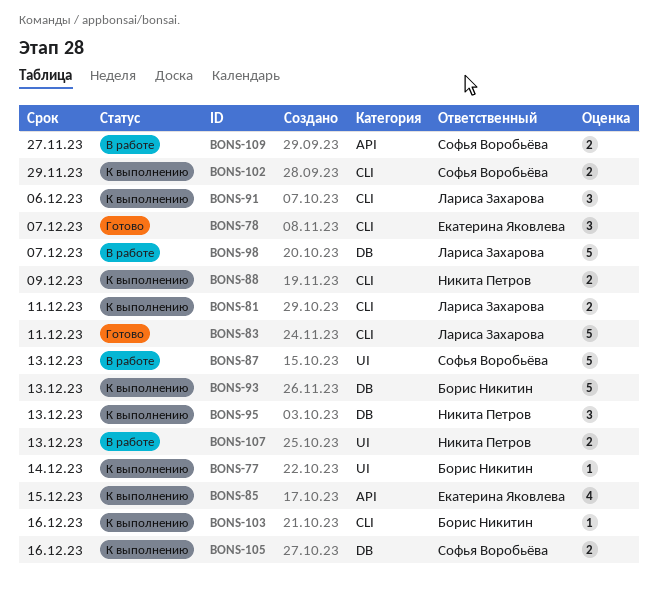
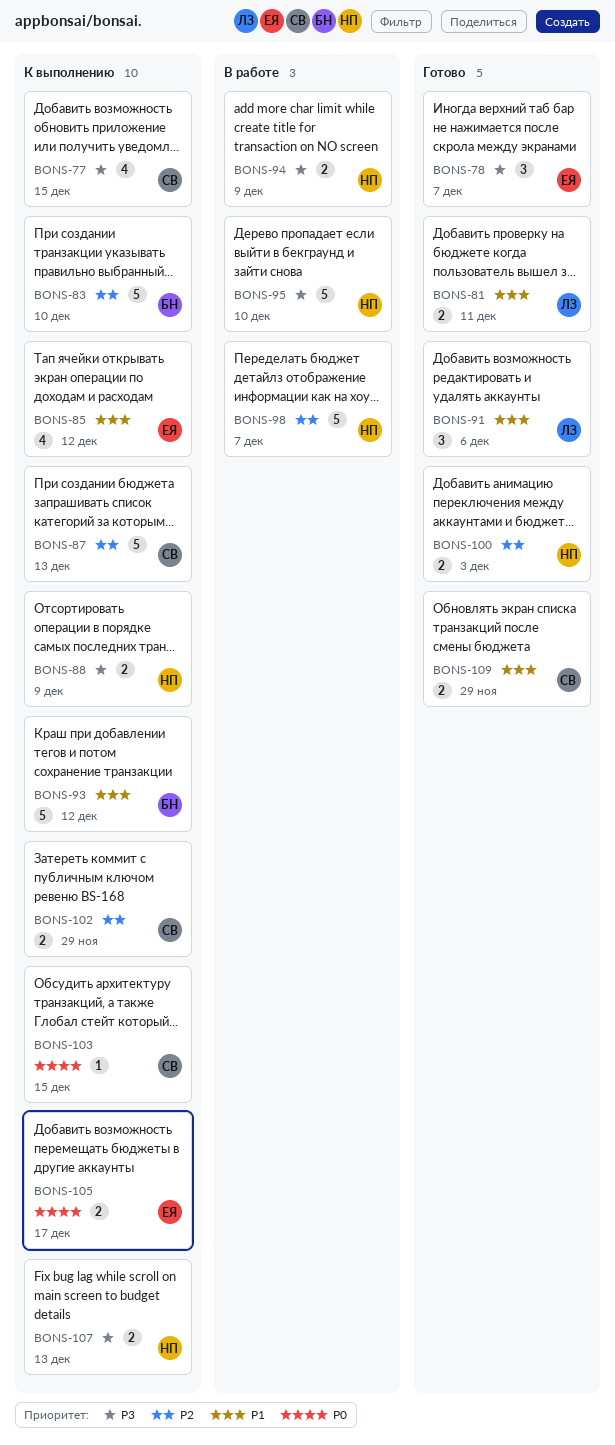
BONS-77, owner: Борис Никитин -> Софья Воробьёва
BONS-77, estimate: 1 -> 4
BONS-77, due: Dec 14 -> Dec 15
BONS-81, status: К выполнению -> Готово
BONS-83, status: Готово -> К выполнению
BONS-83, owner: Лариса Захарова -> Борис Никитин
BONS-83, due: Dec 11 -> Dec 10
BONS-85, due: Dec 15 -> Dec 12
BONS-87, status: В работе -> К выполнению
BONS-91, status: К выполнению -> Готово
BONS-93, due: Dec 13 -> Dec 12
BONS-94: none -> present
BONS-95, status: К выполнению -> В работе
BONS-95, estimate: 3 -> 5
BONS-95, due: Dec 13 -> Dec 10
BONS-98, owner: Лариса Захарова -> Никита Петров
BONS-100: none -> present
BONS-103, owner: Борис Никитин -> Софья Воробьёва
BONS-103, due: Dec 16 -> Dec 15
BONS-105, owner: Софья Воробьёва -> Екатерина Яковлева
BONS-105, due: Dec 16 -> Dec 17
BONS-107, status: В работе -> К выполнению
BONS-109, status: В работе -> Готово
BONS-109, due: Nov 27 -> Nov 29

